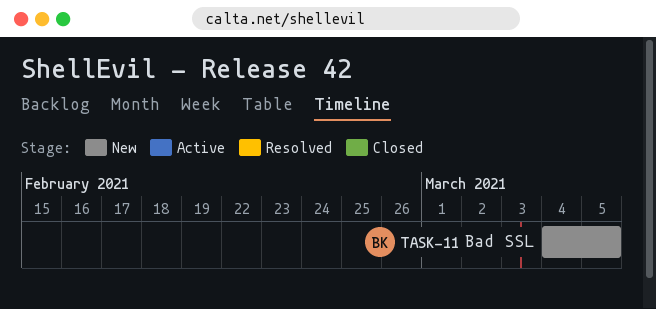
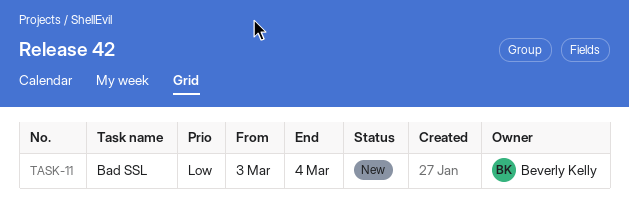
TASK-11, start: Mar 4 -> Mar 3
TASK-11, due: Mar 5 -> Mar 4

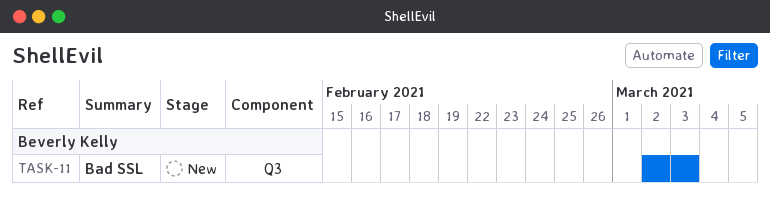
TASK-11, start: Mar 3 -> Mar 2
TASK-11, due: Mar 4 -> Mar 3

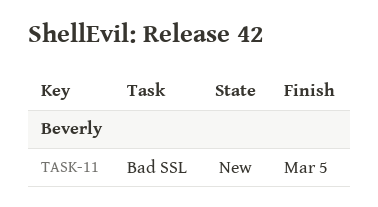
TASK-11, due: Mar 3 -> Mar 5

